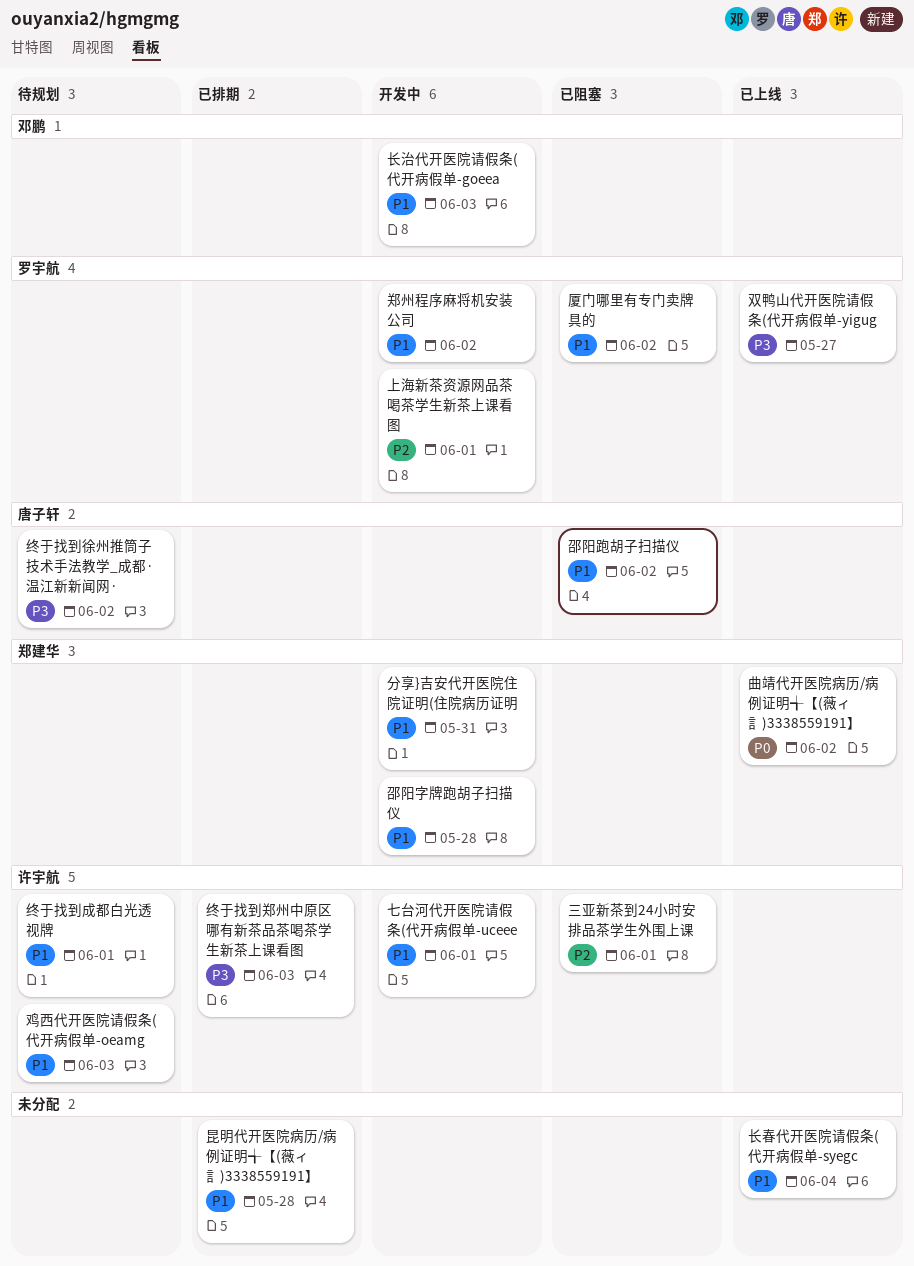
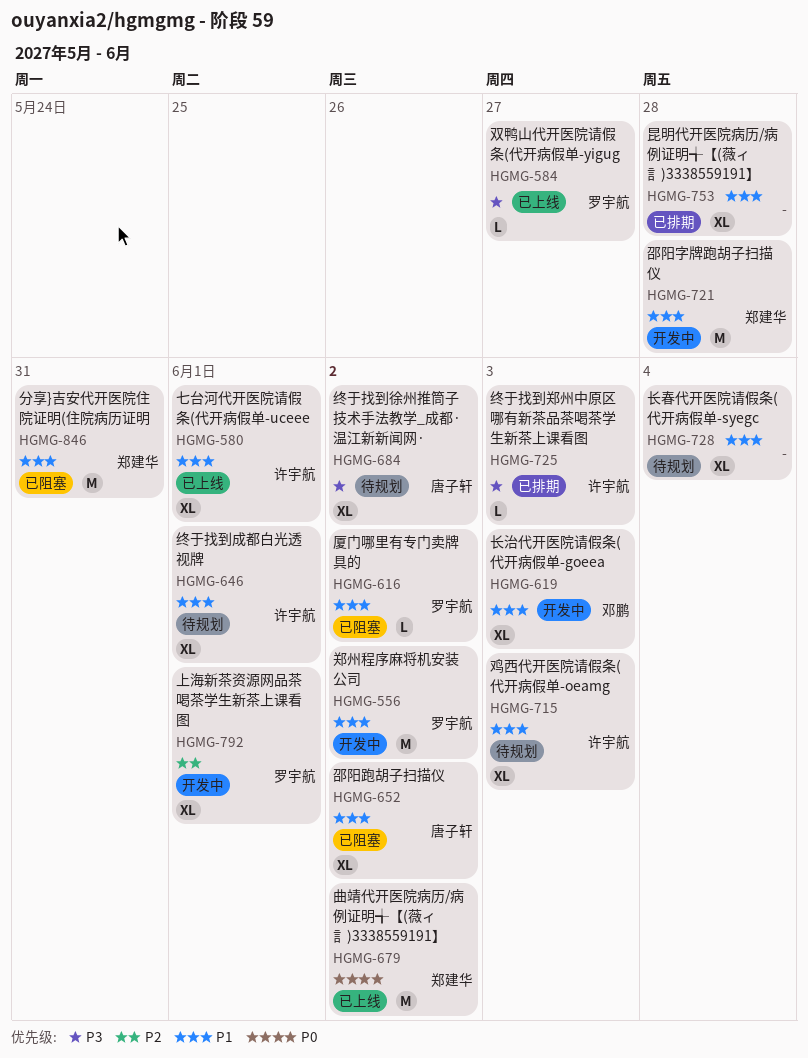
七台河代开医院请假条(代开病假单-uceee, status: 开发中 -> 已上线
三亚新茶到24小时安排品茶学生外围上课: present -> none
分享}吉安代开医院住院证明(住院病历证明, status: 开发中 -> 已阻塞
长春代开医院请假条(代开病假单-syegc, status: 已上线 -> 待规划

